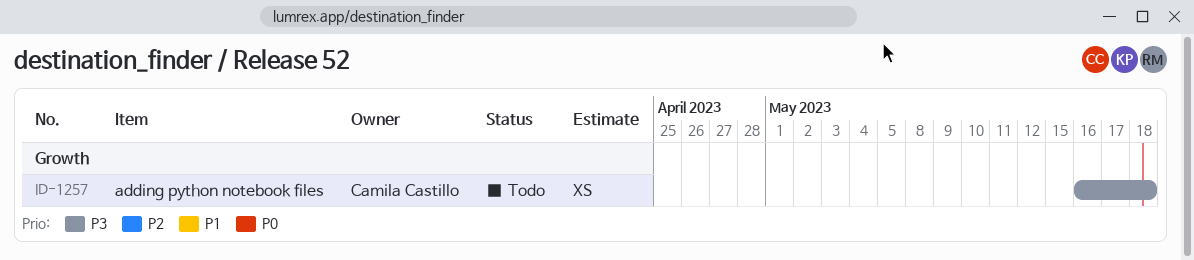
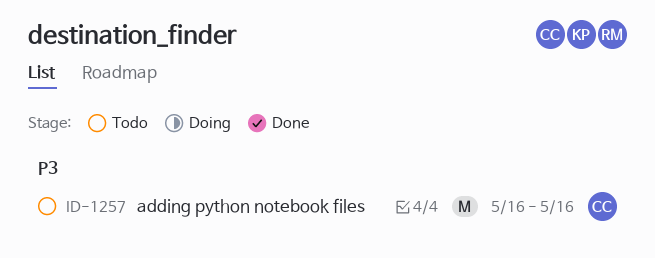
ID-1257, estimate: XS -> M
ID-1257, due: May 18 -> May 16

